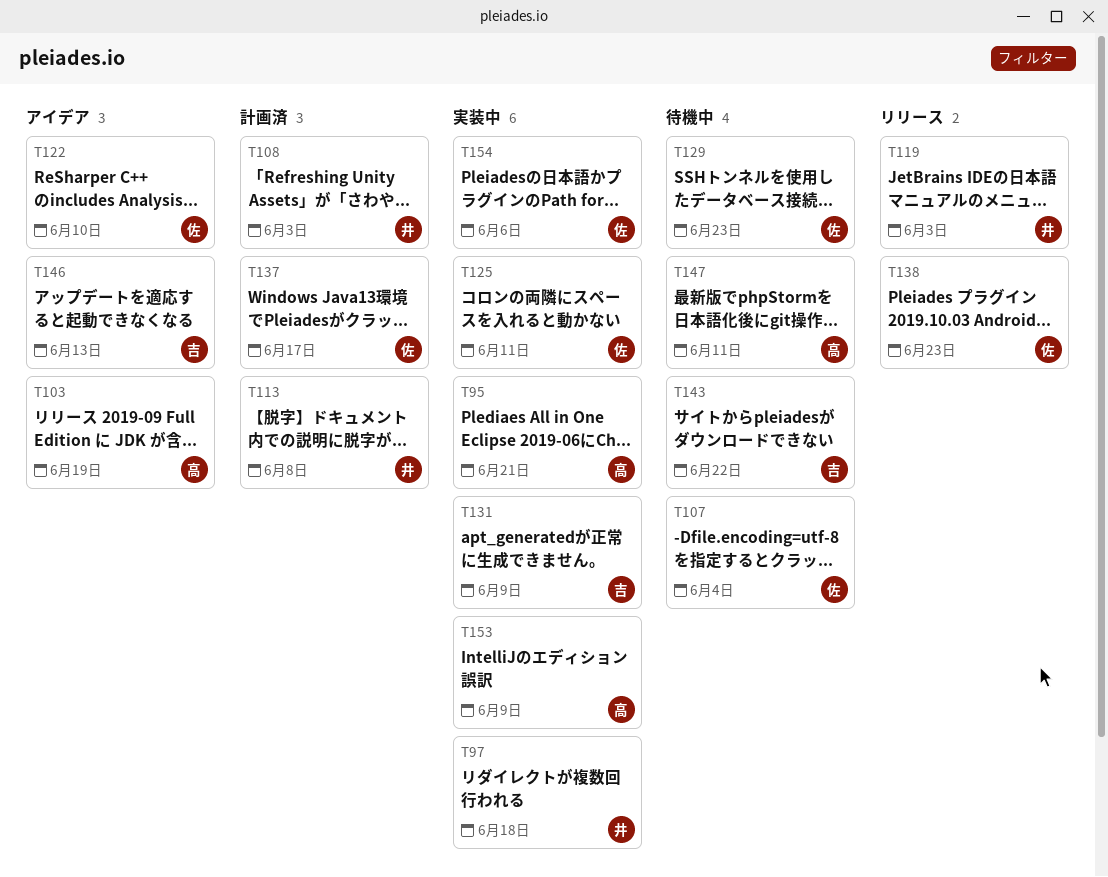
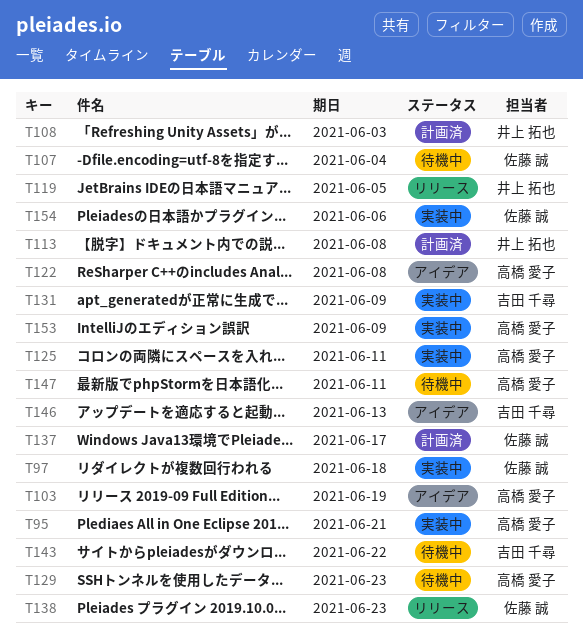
T97, owner: 井上 拓也 -> 佐藤 誠
T119, due: Jun 3 -> Jun 5
T122, owner: 佐藤 誠 -> 高橋 愛子
T122, due: Jun 10 -> Jun 8
T125, owner: 佐藤 誠 -> 高橋 愛子
T129, owner: 佐藤 誠 -> 高橋 愛子

